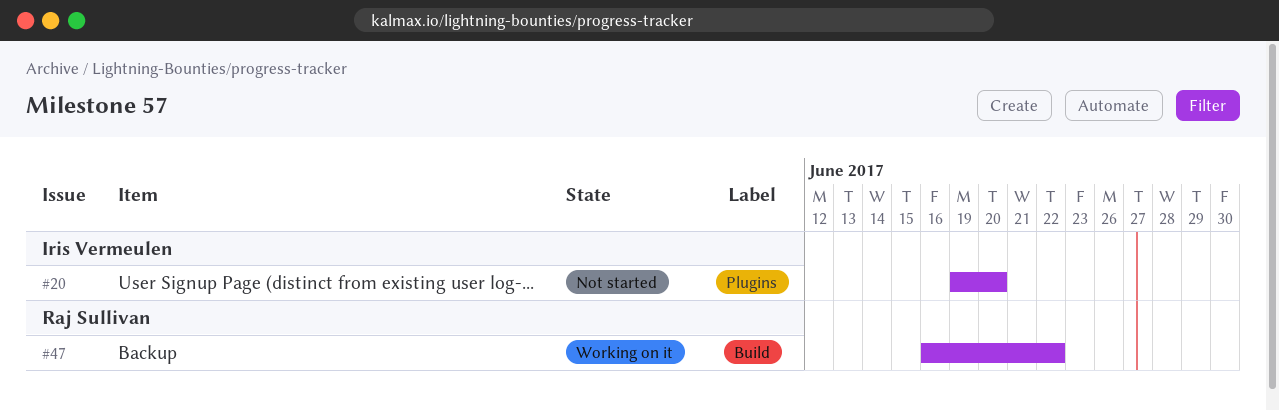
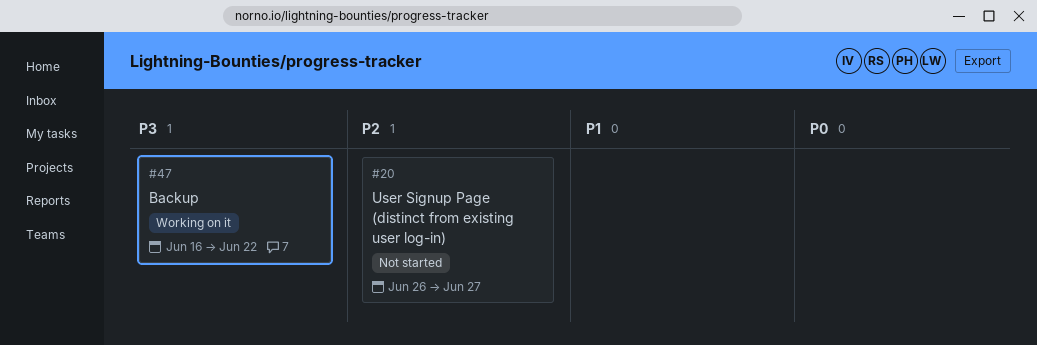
#20, start: Jun 19 -> Jun 26
#20, due: Jun 20 -> Jun 27

